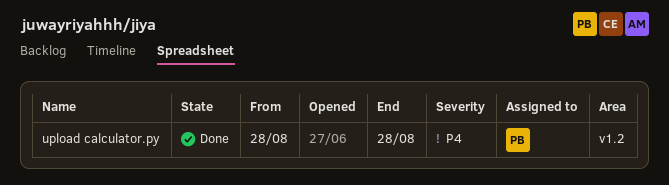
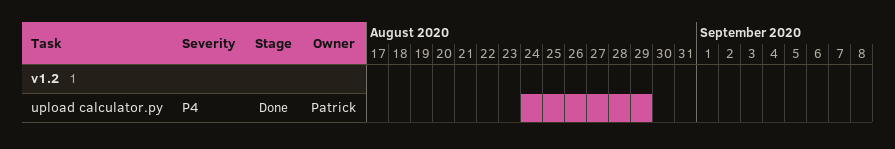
upload calculator.py, start: Aug 28 -> Aug 24
upload calculator.py, due: Aug 28 -> Aug 29

